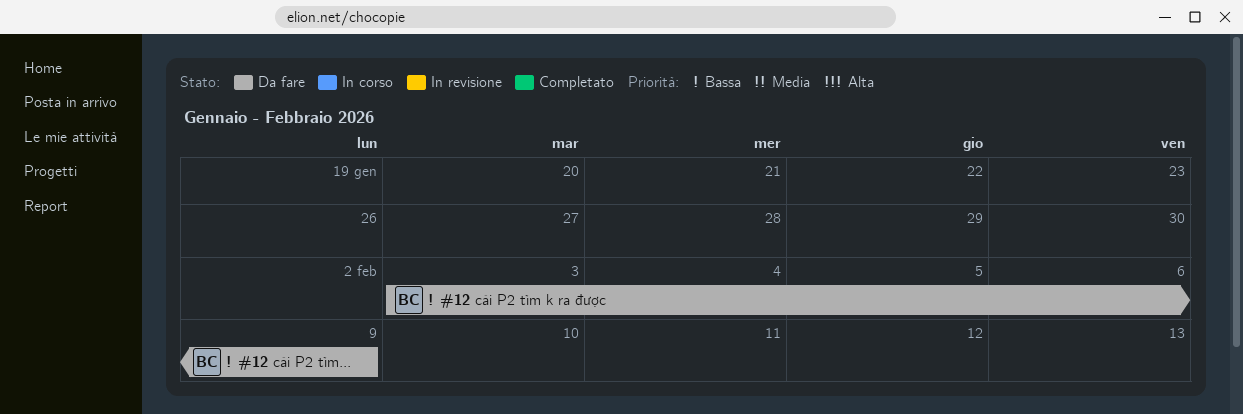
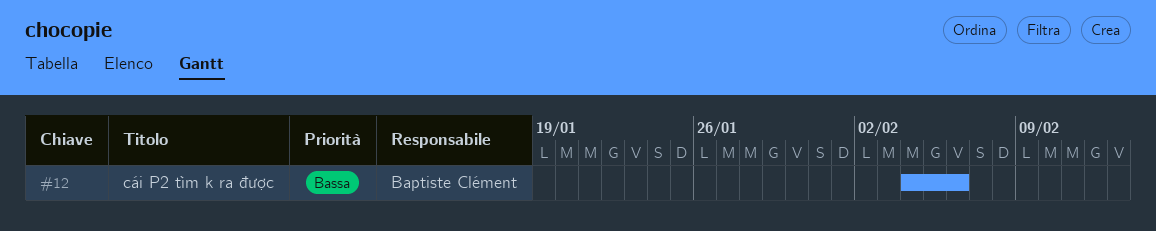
#12, start: Feb 3 -> Feb 4
#12, due: Feb 9 -> Feb 6

